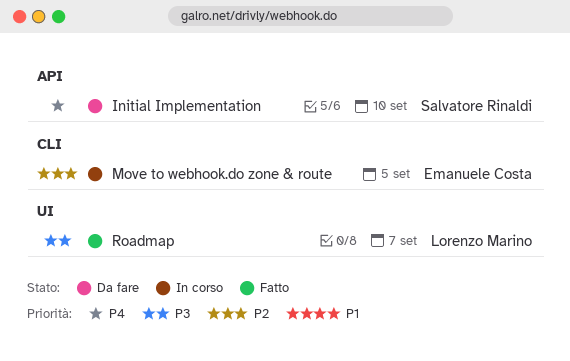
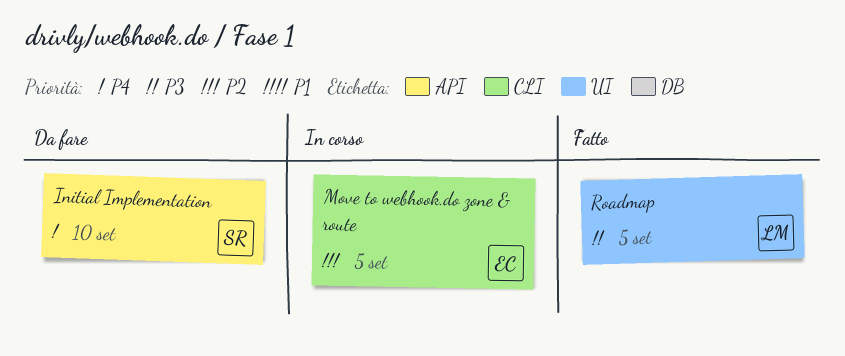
Roadmap, due: Sep 7 -> Sep 5

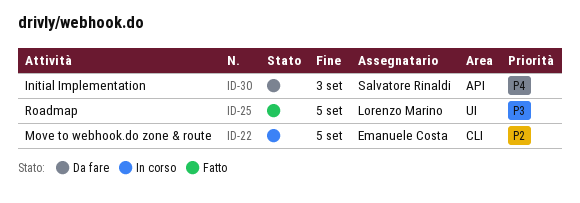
Initial Implementation, due: Sep 10 -> Sep 3

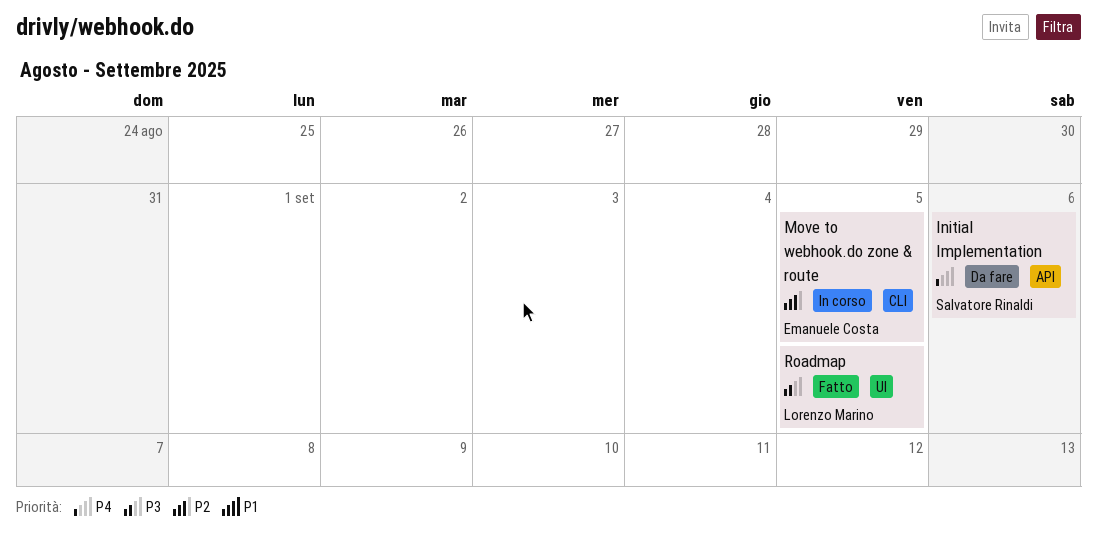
Initial Implementation, due: Sep 3 -> Sep 6

